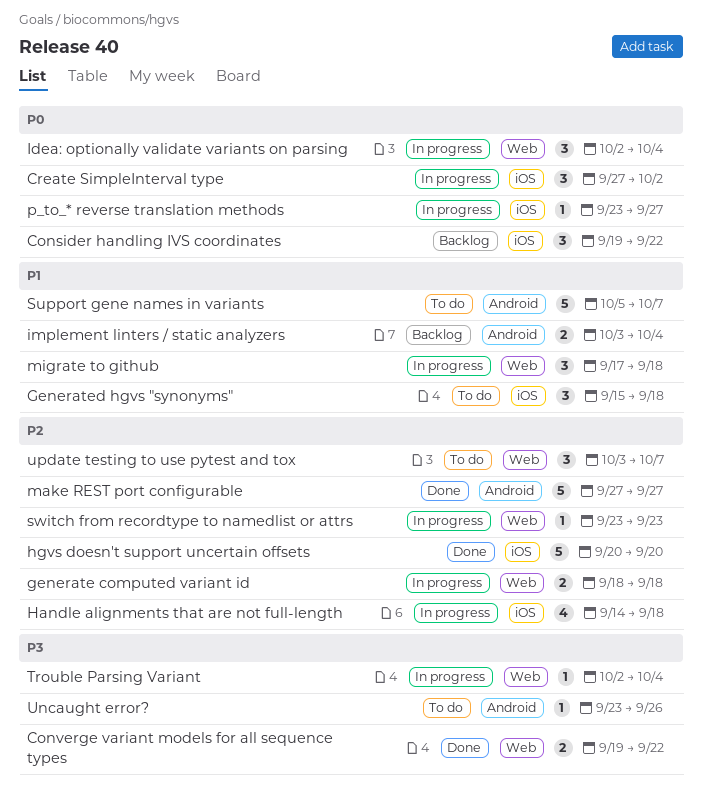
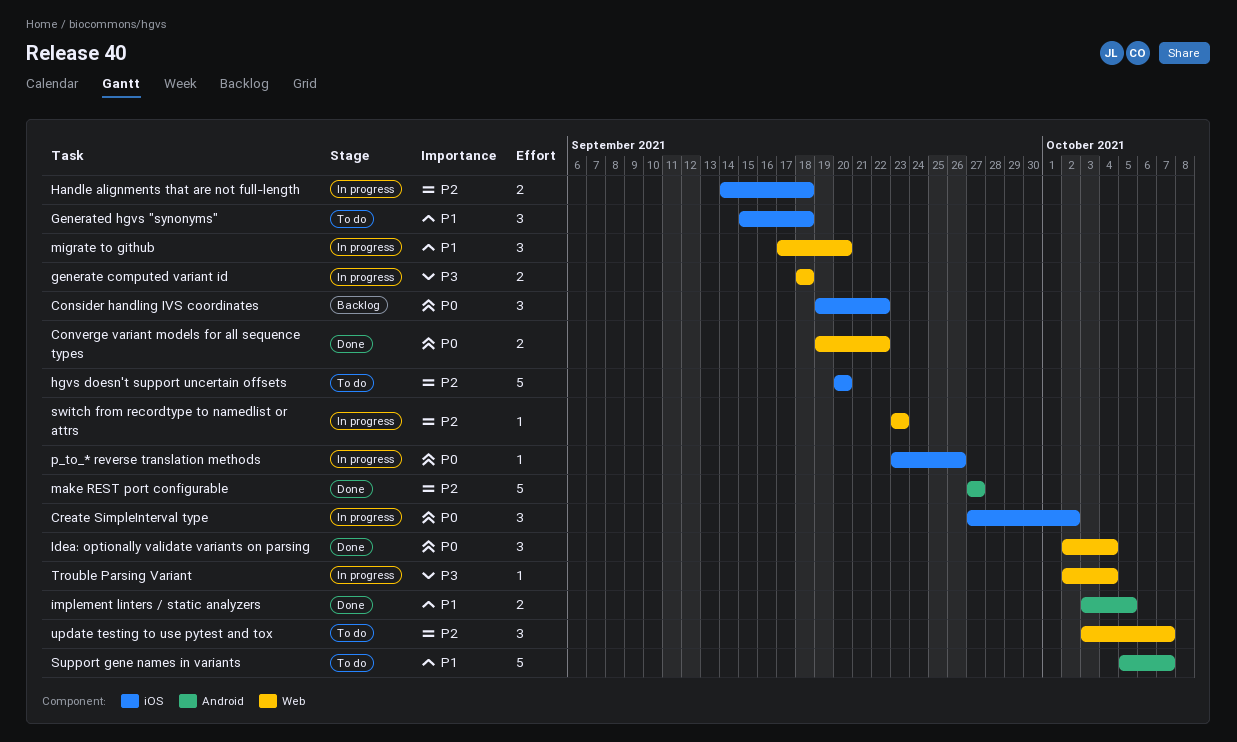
Converge variant models for all sequence types, priority: P3 -> P0
generate computed variant id, priority: P2 -> P3
Handle alignments that are not full-length, estimate: 4 -> 2
hgvs doesn't support uncertain offsets, status: Done -> To do
Idea: optionally validate variants on parsing, status: In progress -> Done
implement linters / static analyzers, status: Backlog -> Done
implement linters / static analyzers, due: Oct 4 -> Oct 5
migrate to github, due: Sep 18 -> Sep 20
p_to_* reverse translation methods, due: Sep 27 -> Sep 26
Uncaught error?: present -> none

